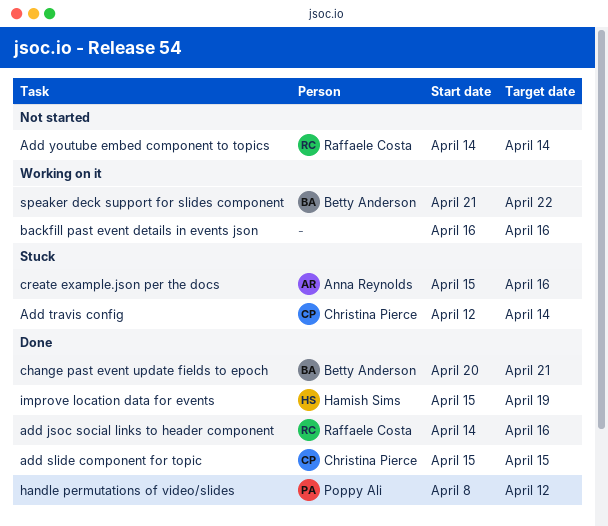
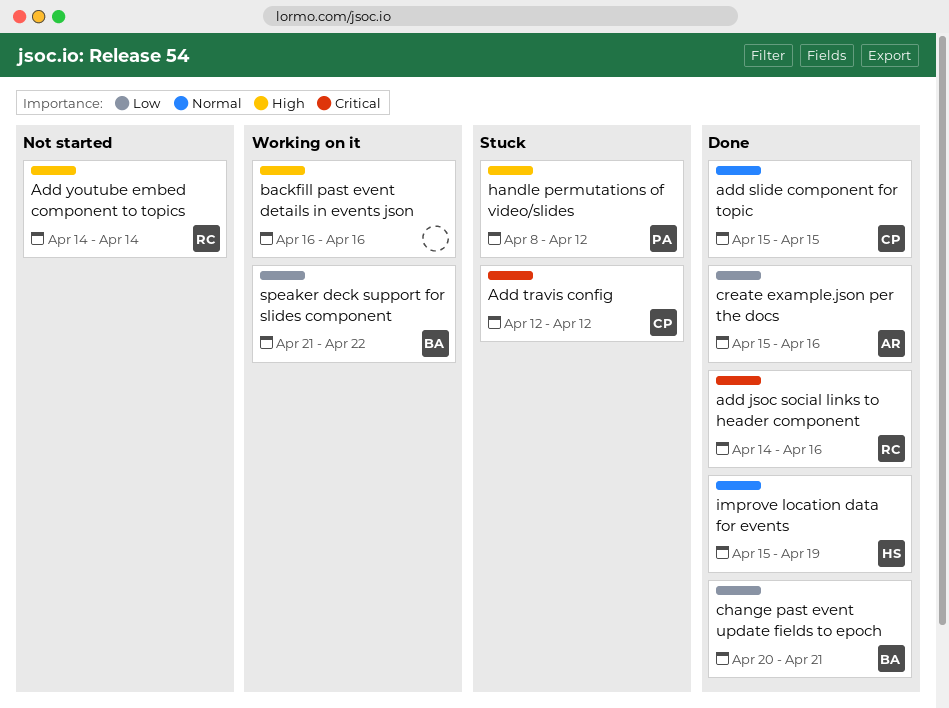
Add travis config, due: Apr 14 -> Apr 12
create example.json per the docs, status: Stuck -> Done
handle permutations of video/slides, status: Done -> Stuck

